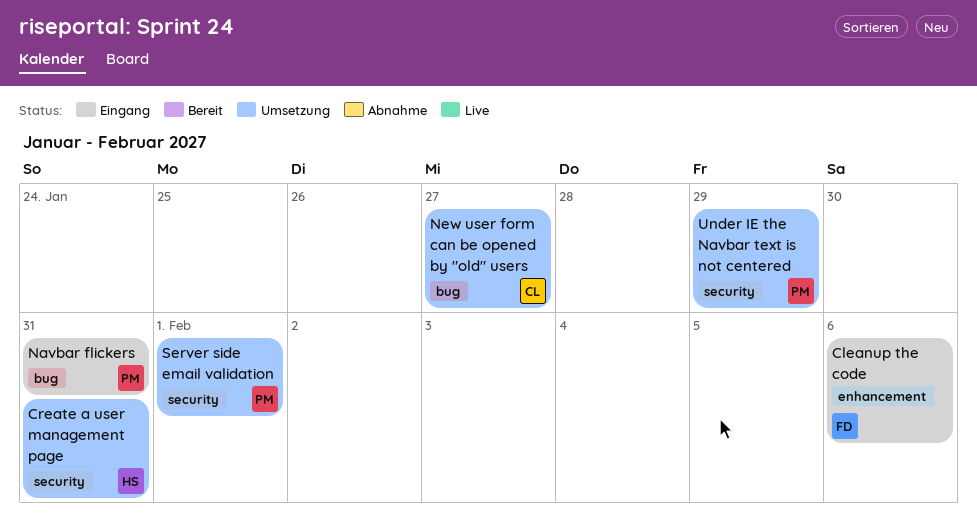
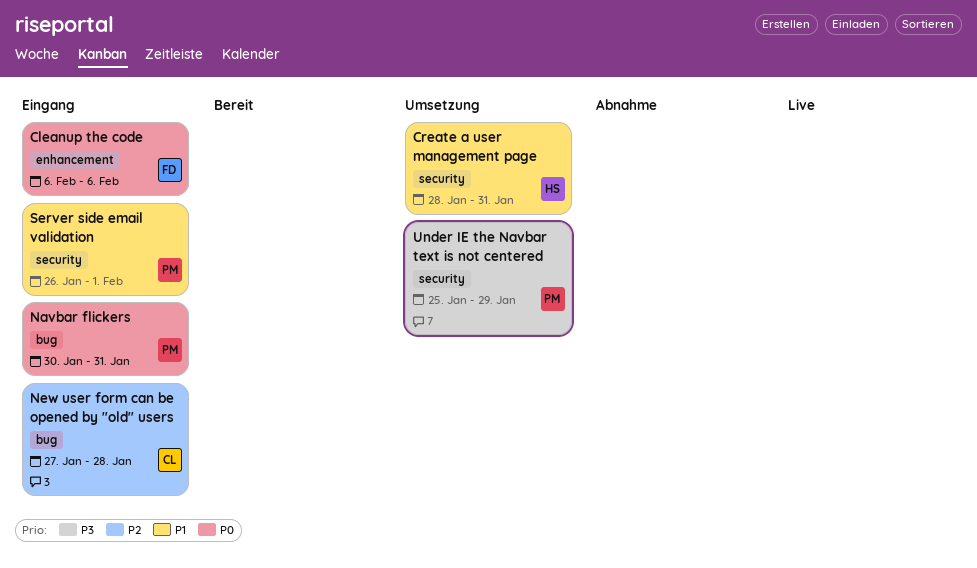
New user form can be opened by "old" users, status: Umsetzung -> Eingang
New user form can be opened by "old" users, due: Jan 27 -> Jan 28
Server side email validation, status: Umsetzung -> Eingang

